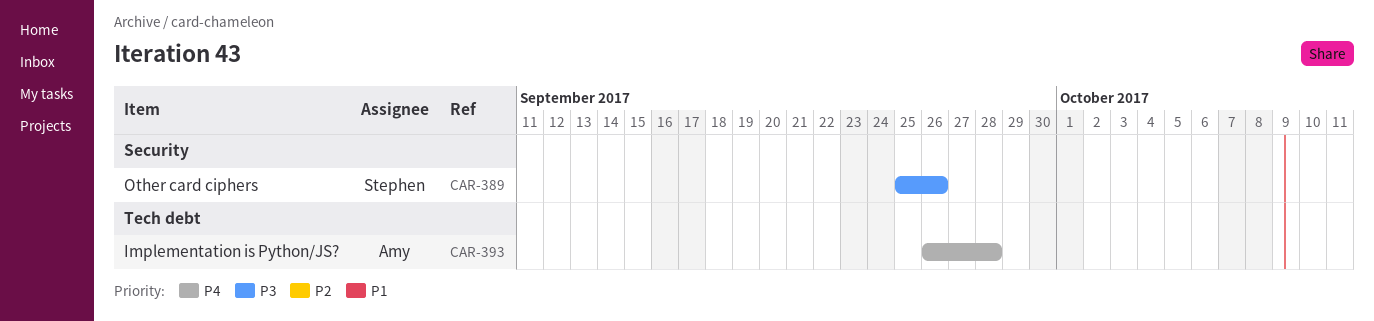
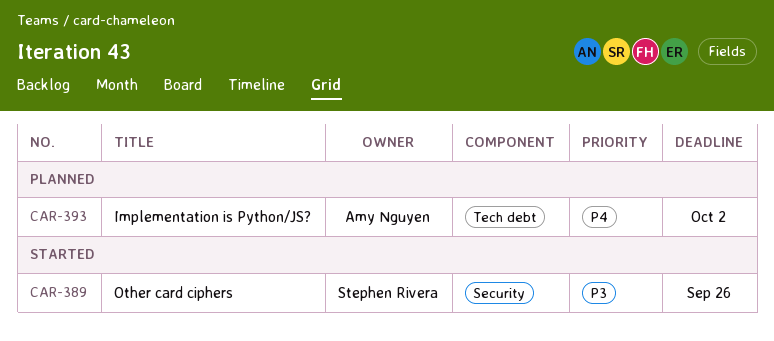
CAR-393, due: Sep 28 -> Oct 2

